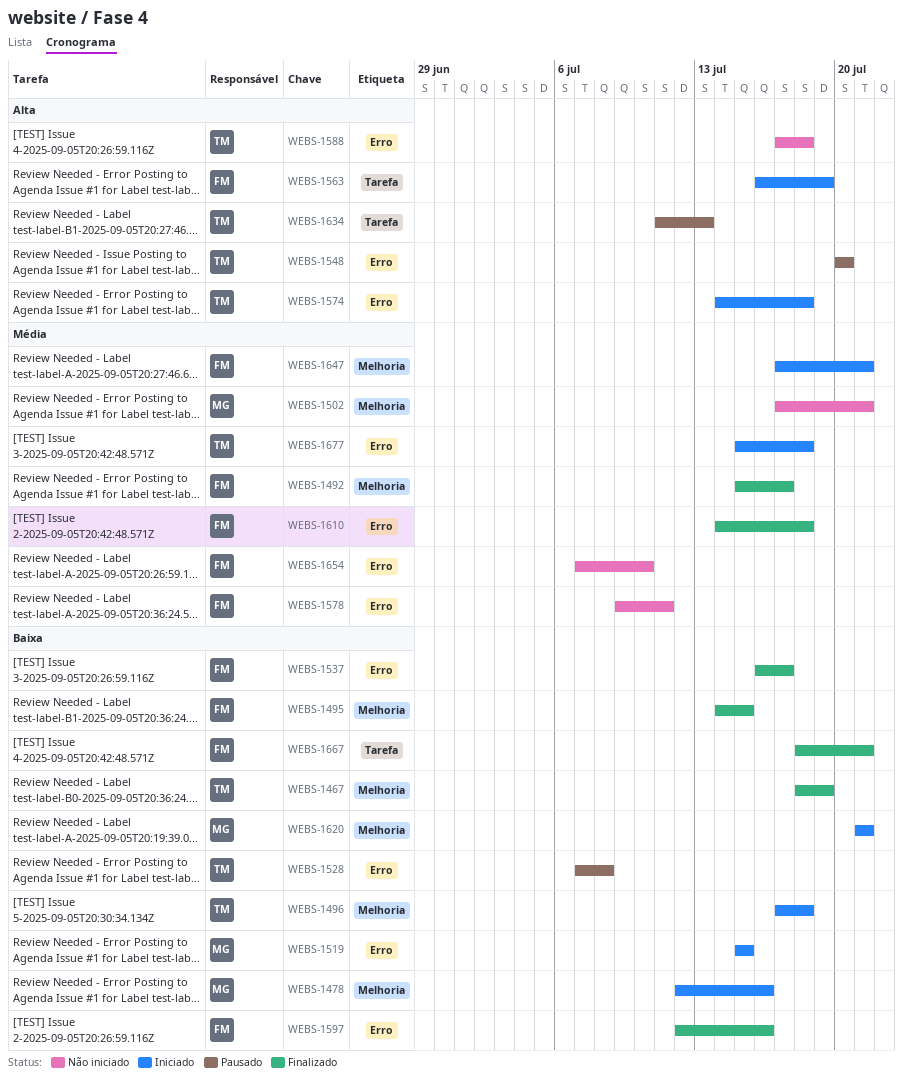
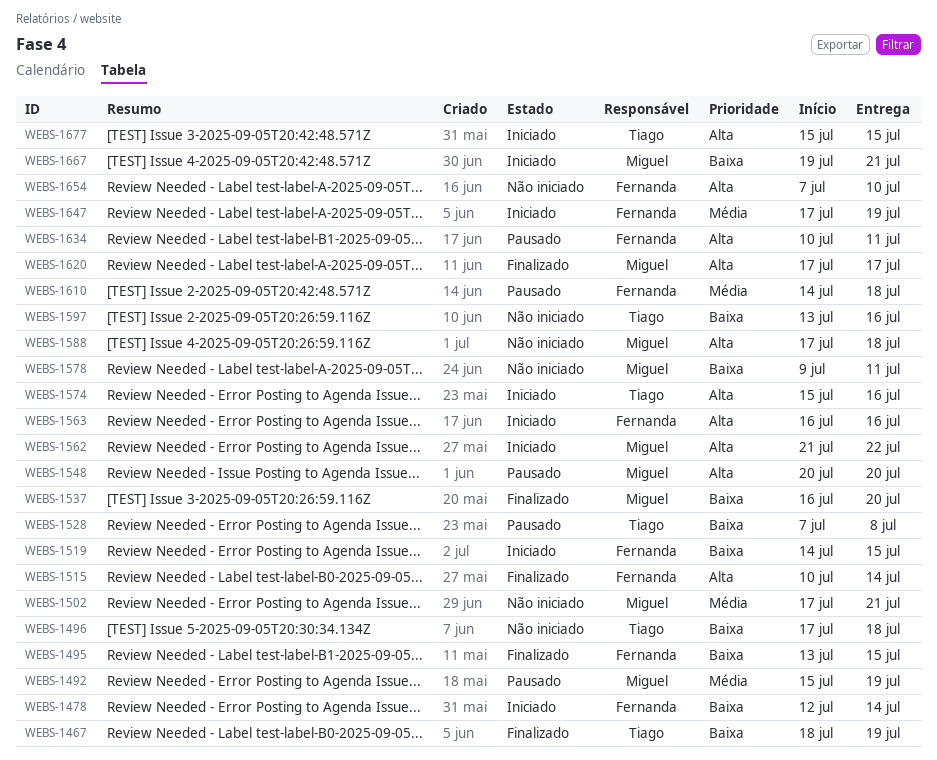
WEBS-1478, owner: Miguel -> Fernanda
WEBS-1478, due: Jul 16 -> Jul 14
WEBS-1492, status: Finalizado -> Pausado
WEBS-1492, owner: Fernanda -> Miguel
WEBS-1492, due: Jul 17 -> Jul 19
WEBS-1495, start: Jul 14 -> Jul 13
WEBS-1496, status: Iniciado -> Não iniciado
WEBS-1515: none -> present
WEBS-1519, owner: Miguel -> Fernanda
WEBS-1519, start: Jul 15 -> Jul 14
WEBS-1537, owner: Fernanda -> Miguel
WEBS-1537, due: Jul 17 -> Jul 20
WEBS-1548, owner: Tiago -> Miguel
WEBS-1562: none -> present
WEBS-1563, due: Jul 19 -> Jul 16
WEBS-1574, start: Jul 14 -> Jul 15
WEBS-1574, due: Jul 18 -> Jul 16
WEBS-1578, owner: Fernanda -> Miguel
WEBS-1578, priority: Média -> Baixa
WEBS-1588, owner: Tiago -> Miguel
WEBS-1597, status: Finalizado -> Não iniciado
WEBS-1597, owner: Fernanda -> Tiago
WEBS-1597, start: Jul 12 -> Jul 13
WEBS-1610, status: Finalizado -> Pausado
WEBS-1620, status: Iniciado -> Finalizado
WEBS-1620, priority: Baixa -> Alta
WEBS-1620, start: Jul 21 -> Jul 17
WEBS-1620, due: Jul 21 -> Jul 17
WEBS-1634, owner: Tiago -> Fernanda
WEBS-1634, start: Jul 11 -> Jul 10
WEBS-1634, due: Jul 13 -> Jul 11
WEBS-1647, due: Jul 21 -> Jul 19
WEBS-1654, priority: Média -> Alta
WEBS-1667, status: Finalizado -> Iniciado
WEBS-1667, owner: Fernanda -> Miguel
WEBS-1667, start: Jul 18 -> Jul 19
WEBS-1677, priority: Média -> Alta
WEBS-1677, due: Jul 18 -> Jul 15

